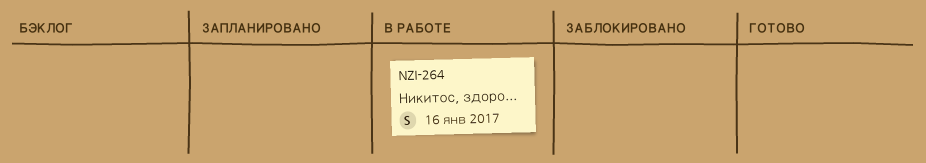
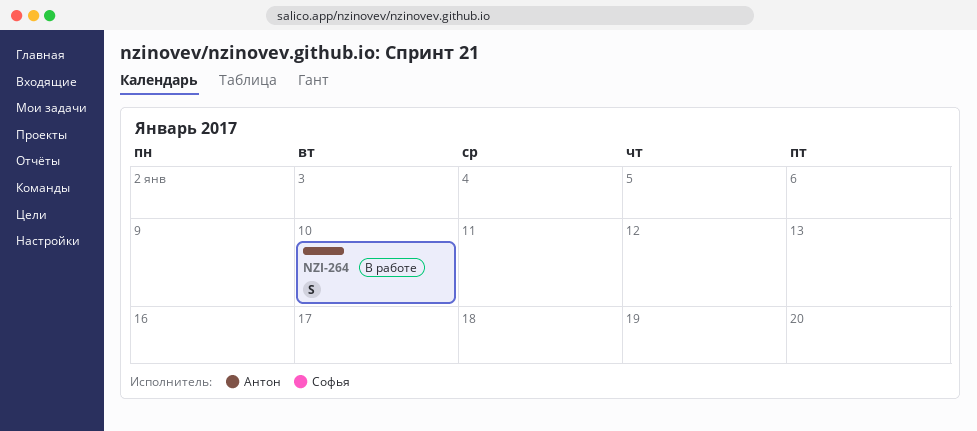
NZI-264, due: Jan 16 -> Jan 10

